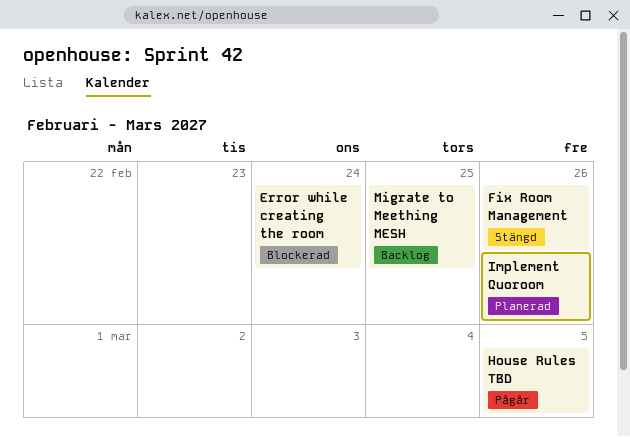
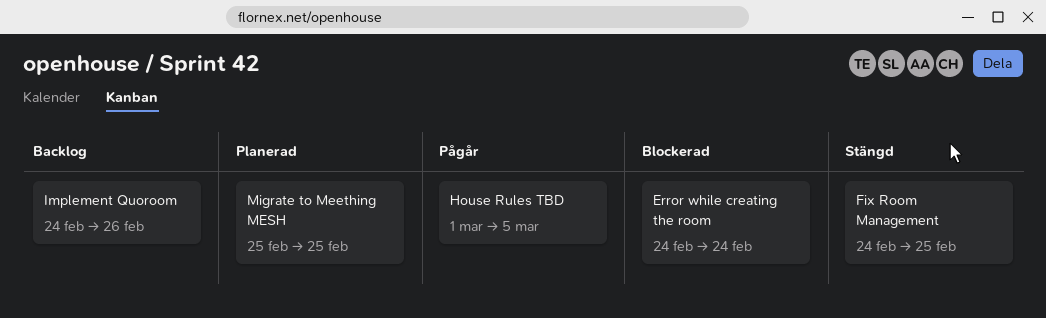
Fix Room Management, due: Feb 26 -> Feb 25
Implement Quoroom, status: Planerad -> Backlog
Migrate to Meething MESH, status: Backlog -> Planerad

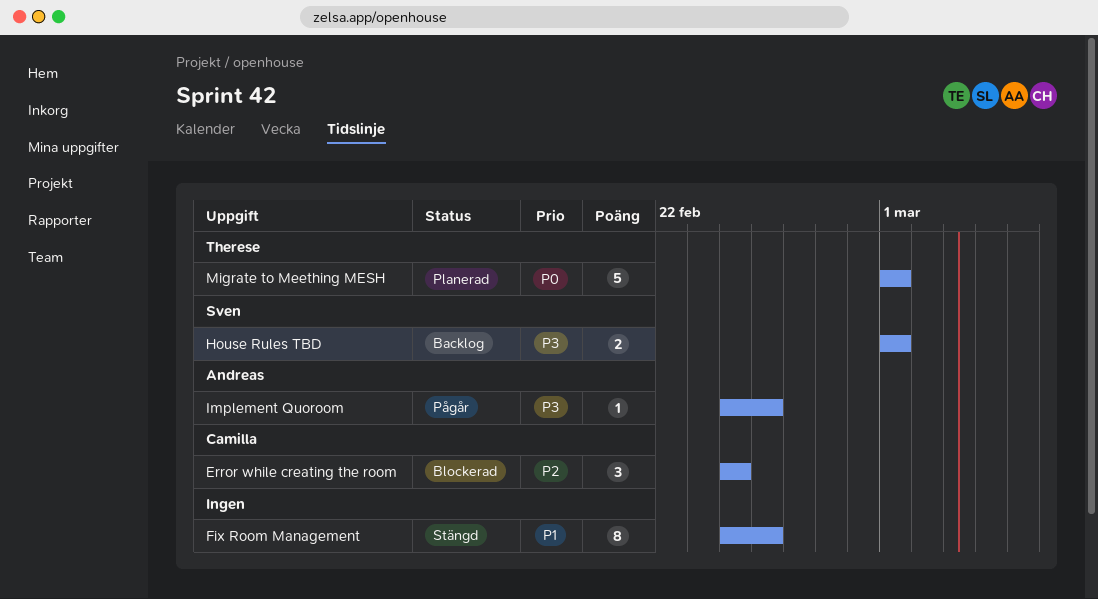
House Rules TBD, status: Pågår -> Backlog
House Rules TBD, due: Mar 5 -> Mar 1
Implement Quoroom, status: Backlog -> Pågår
Implement Quoroom, due: Feb 26 -> Feb 25
Migrate to Meething MESH, start: Feb 25 -> Mar 1
Migrate to Meething MESH, due: Feb 25 -> Mar 1

